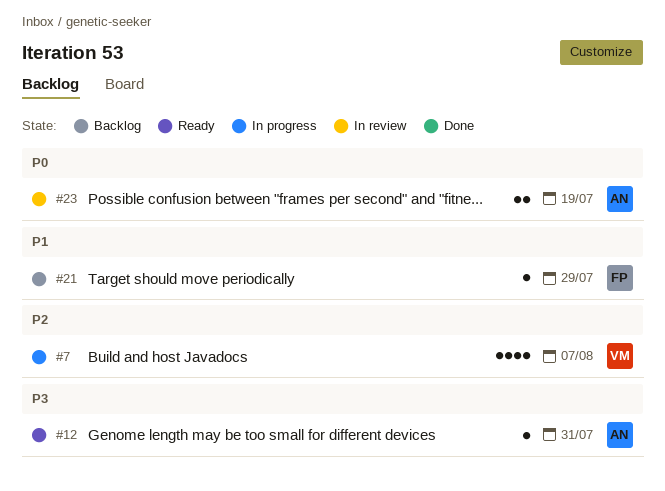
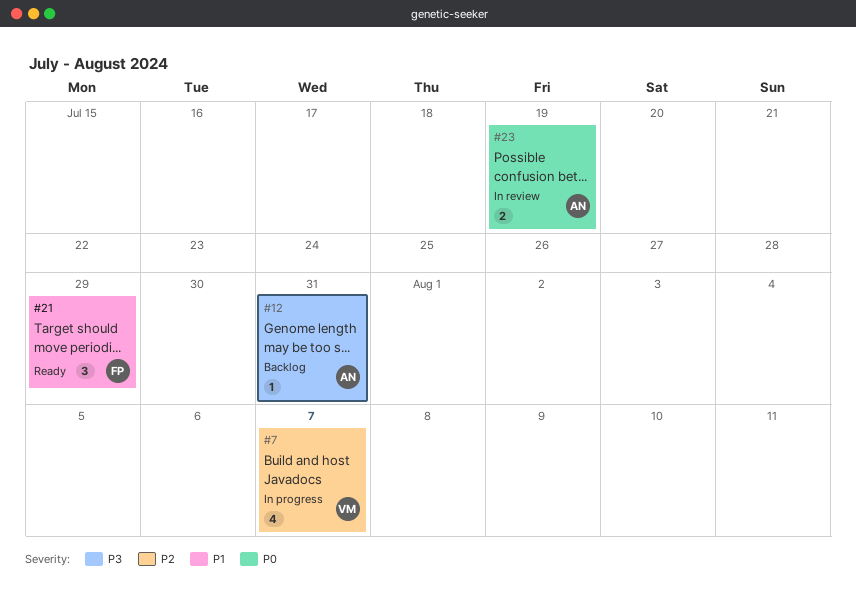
#12, status: Ready -> Backlog
#21, status: Backlog -> Ready
#21, estimate: 1 -> 3

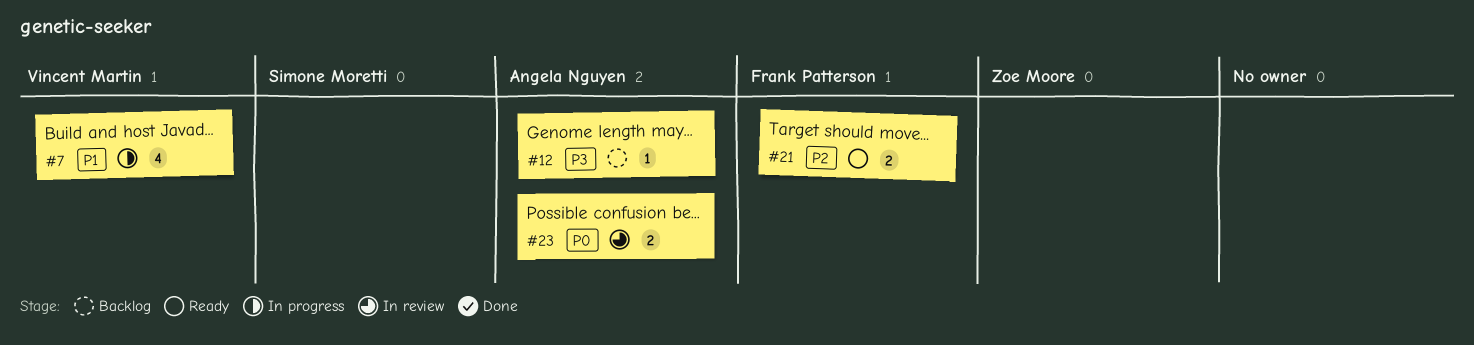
#7, priority: P2 -> P1
#21, priority: P1 -> P2
#21, estimate: 3 -> 2

